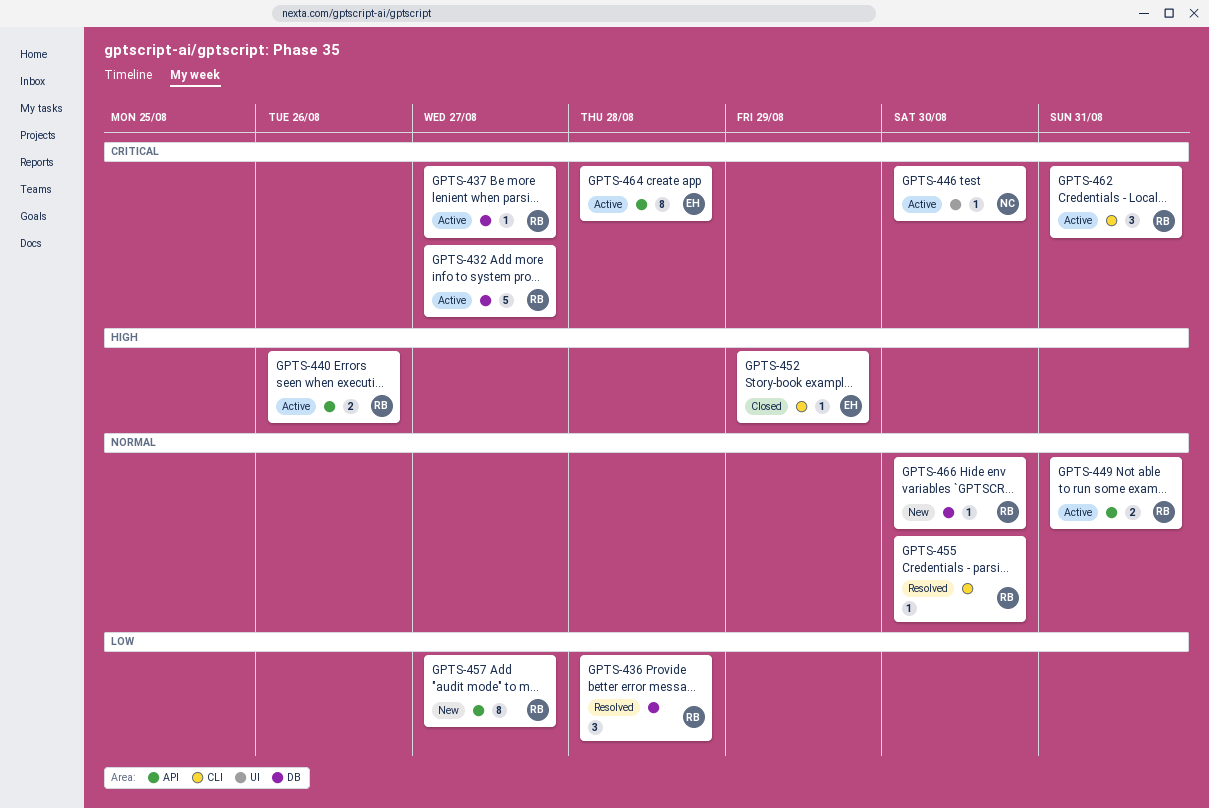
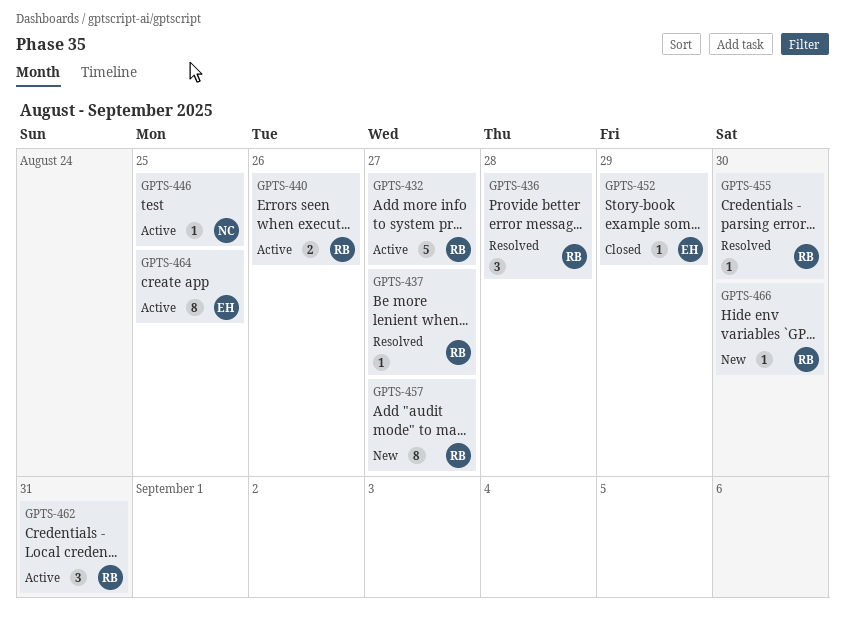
GPTS-437, status: Active -> Resolved
GPTS-446, due: Aug 30 -> Aug 25
GPTS-449: present -> none
GPTS-464, due: Aug 28 -> Aug 25

